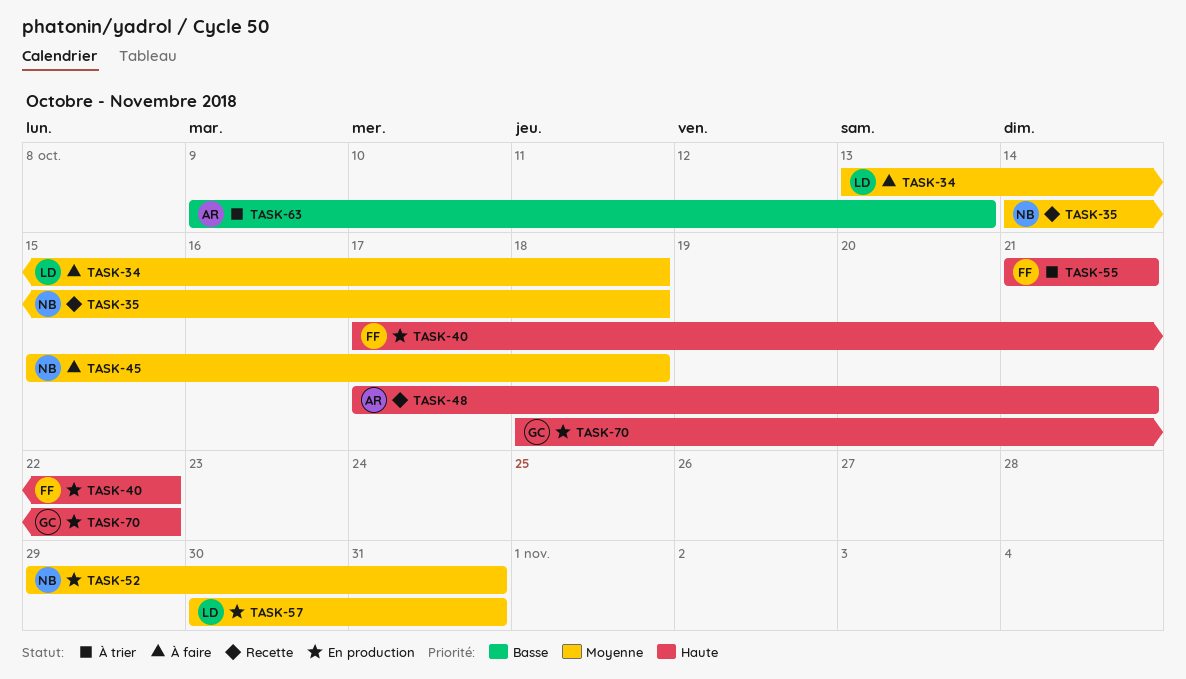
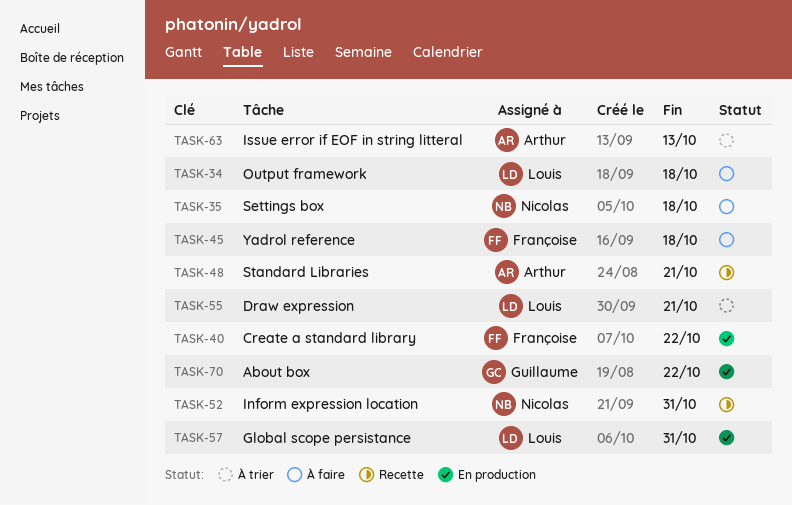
TASK-35, status: Recette -> À faire
TASK-45, owner: Nicolas -> Françoise
TASK-52, status: En production -> Recette
TASK-55, owner: Françoise -> Louis

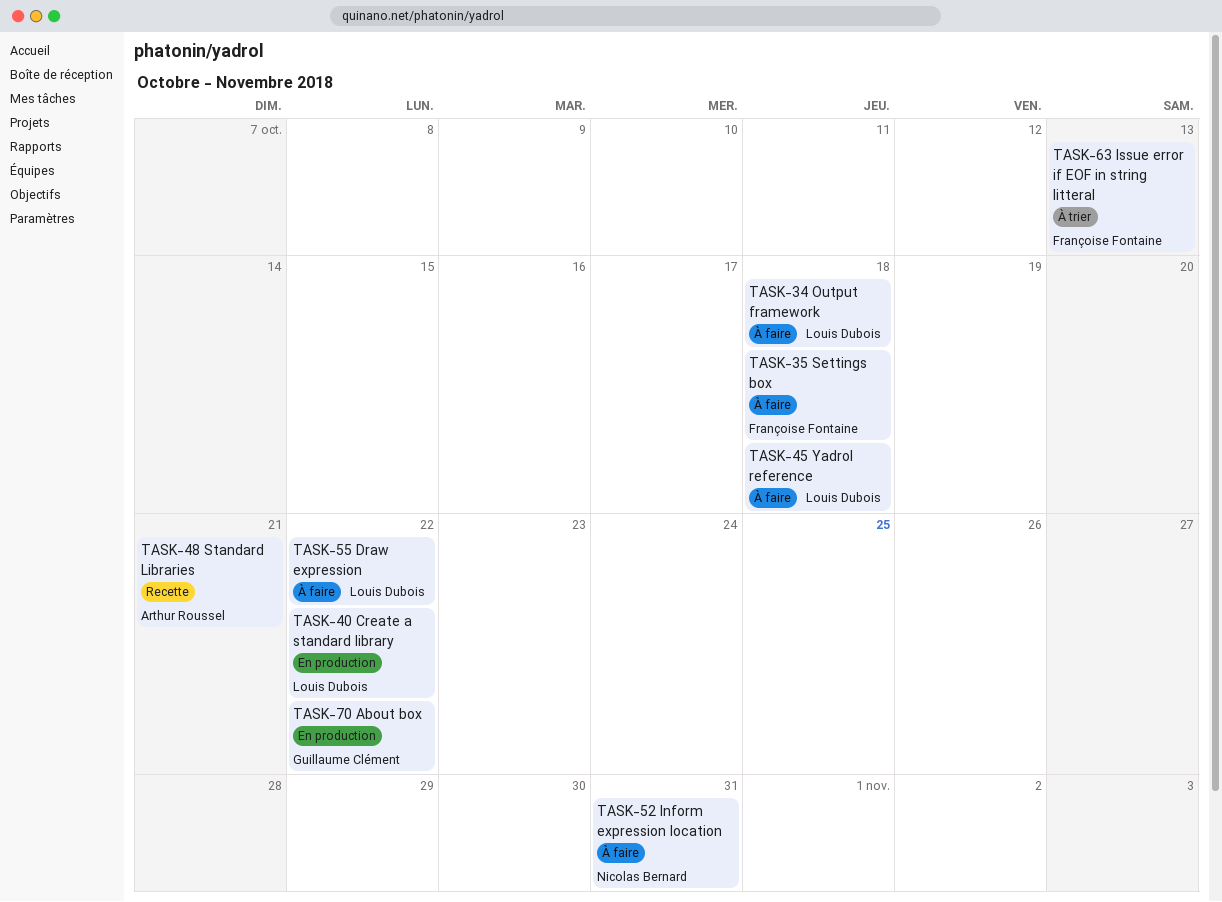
TASK-35, owner: Nicolas Bernard -> Françoise Fontaine
TASK-40, owner: Françoise Fontaine -> Louis Dubois
TASK-45, owner: Françoise Fontaine -> Louis Dubois
TASK-52, status: Recette -> À faire
TASK-55, status: À trier -> À faire
TASK-55, due: Oct 21 -> Oct 22
TASK-57: present -> none
TASK-63, owner: Arthur Roussel -> Françoise Fontaine

